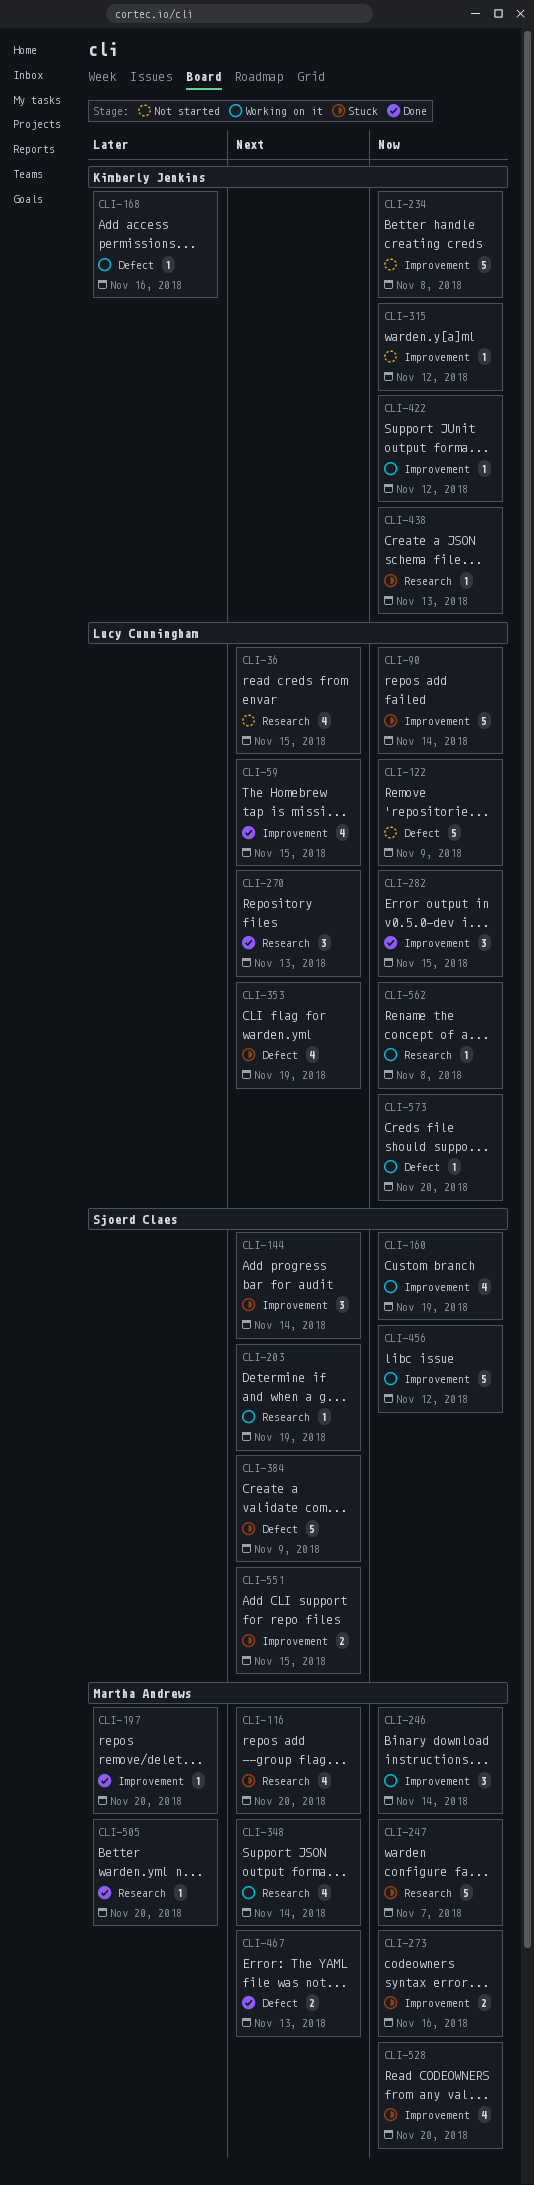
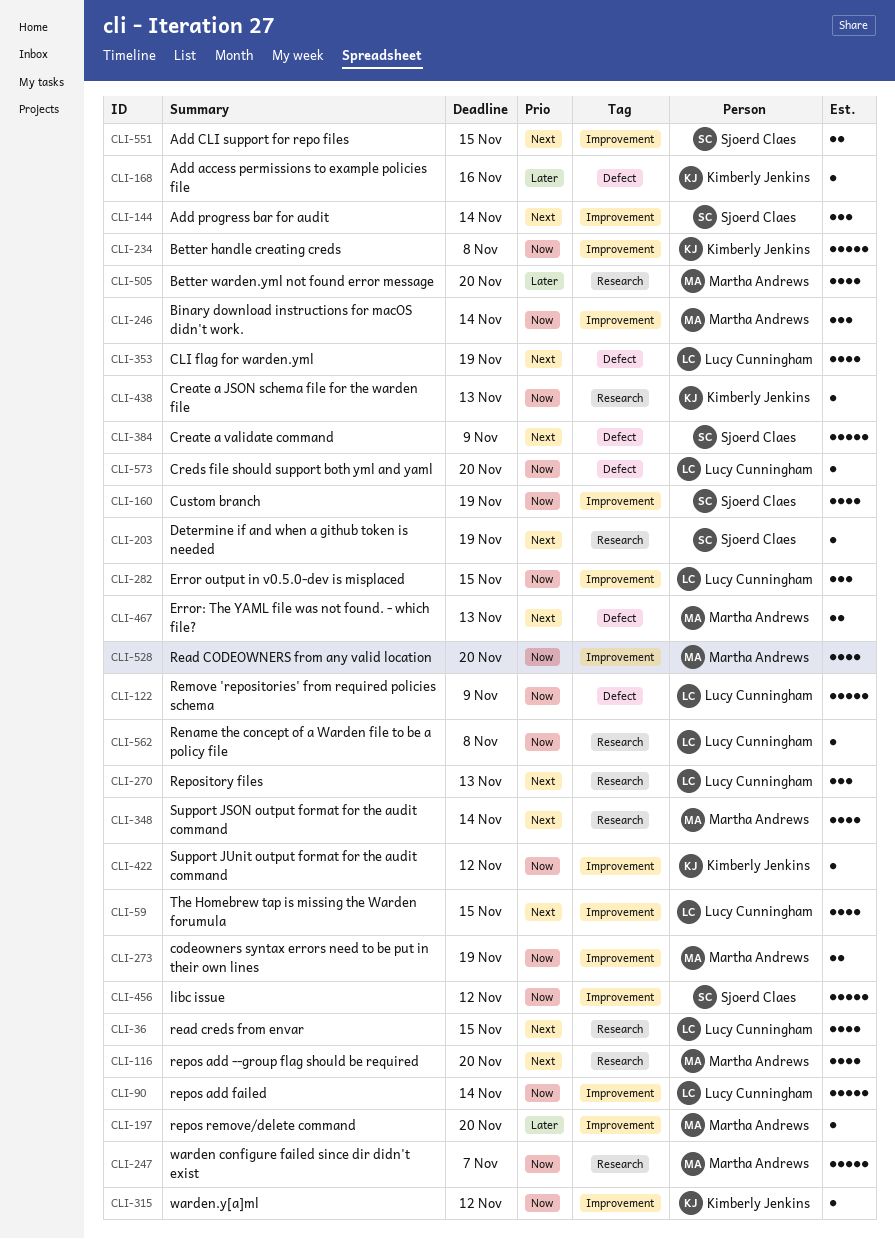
CLI-273, due: Nov 16 -> Nov 19
CLI-505, estimate: 1 -> 4

